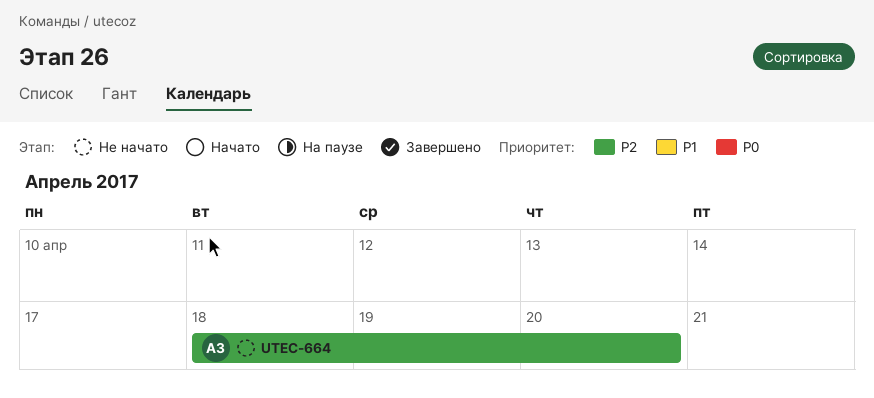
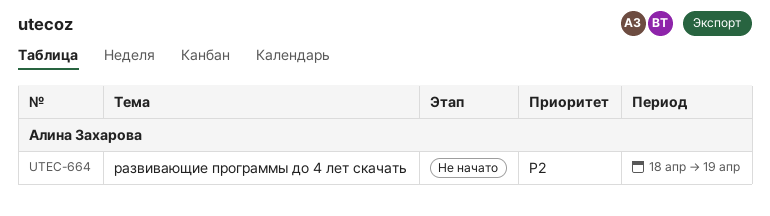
UTEC-664, due: Apr 20 -> Apr 19

